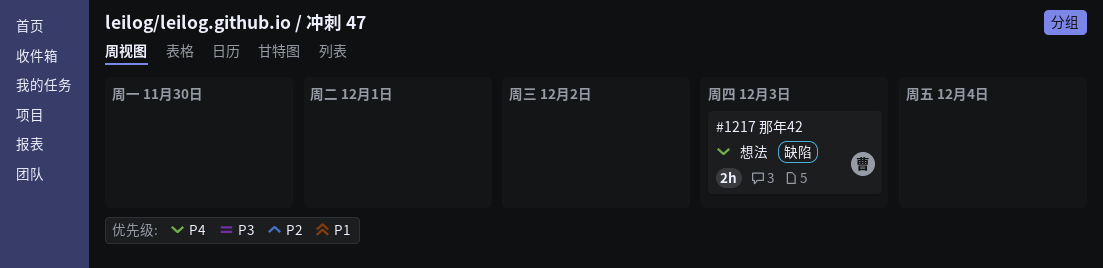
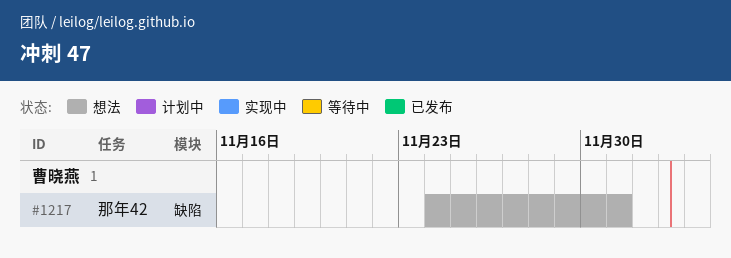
#1217, due: Dec 3 -> Dec 1

